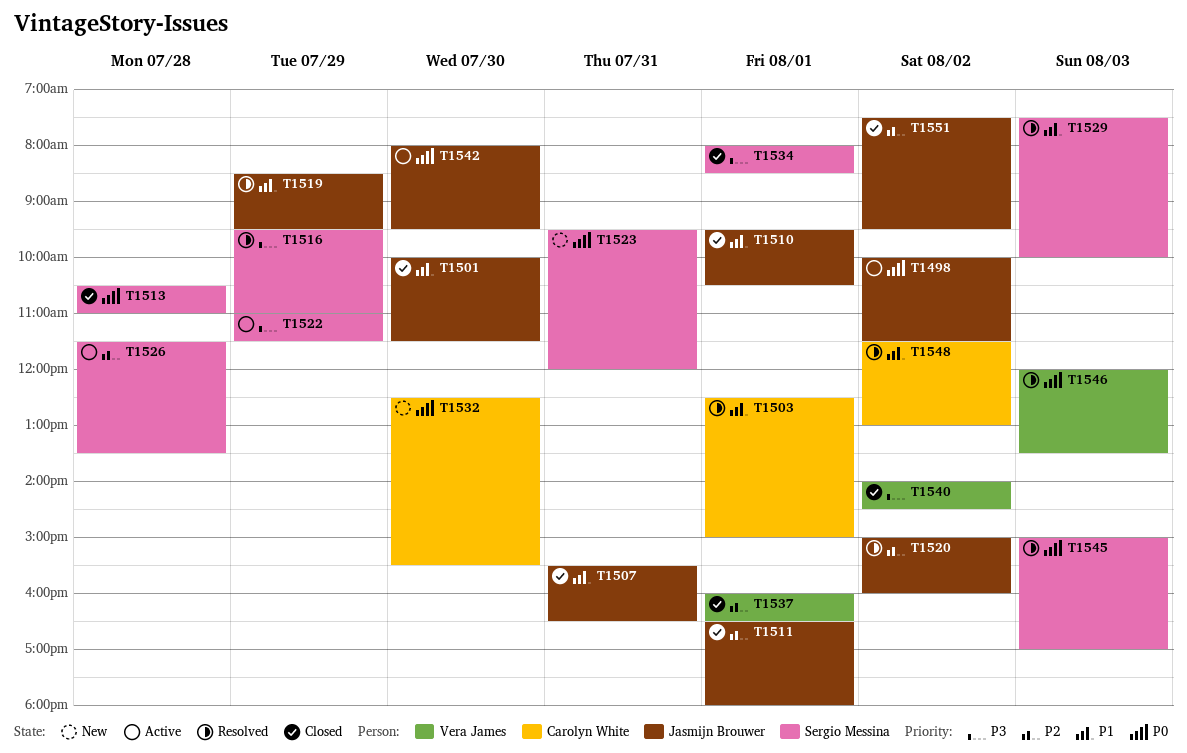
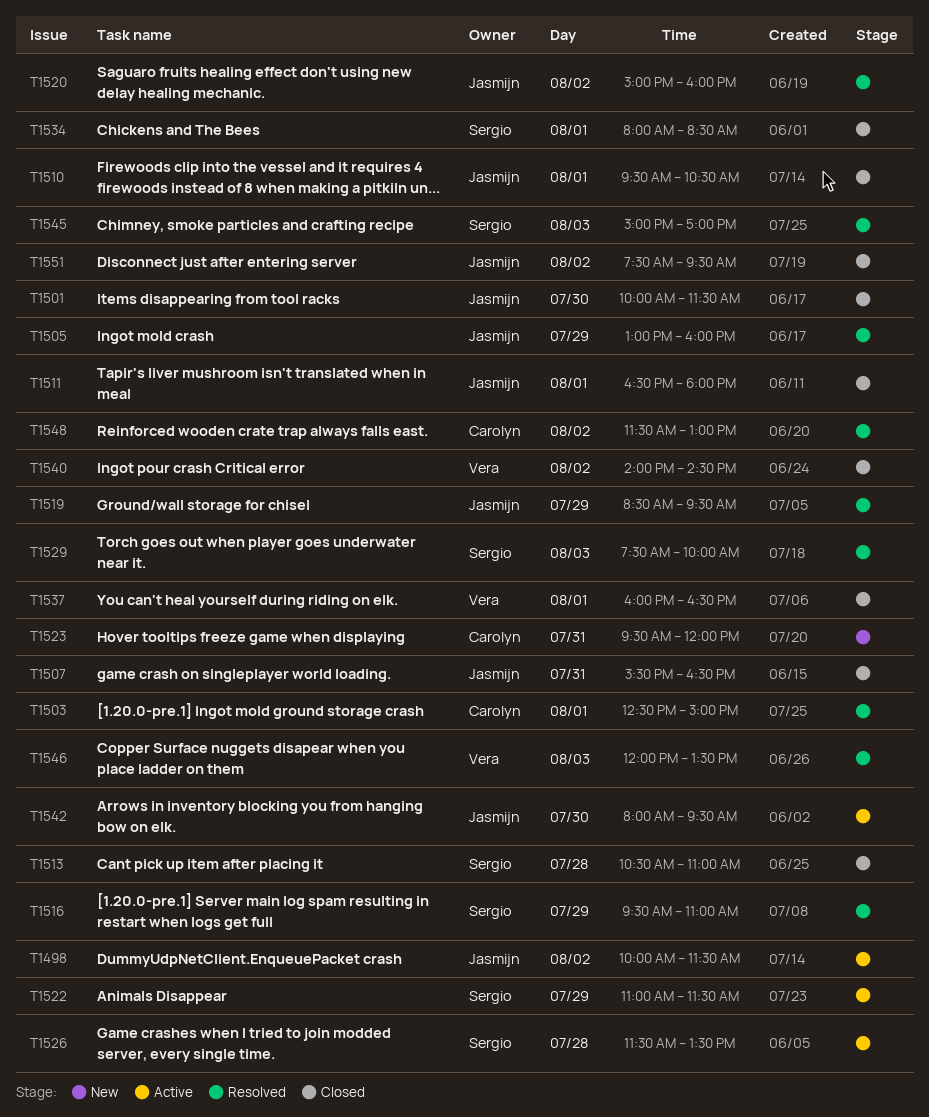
T1505: none -> present
T1523, owner: Sergio Messina -> Carolyn White
T1532: present -> none

